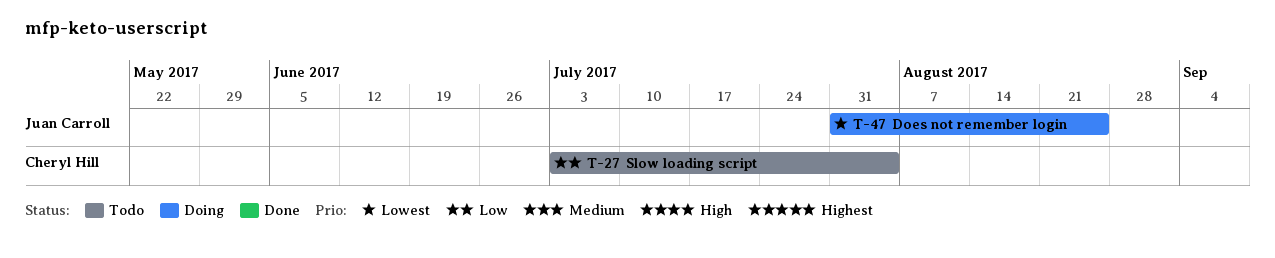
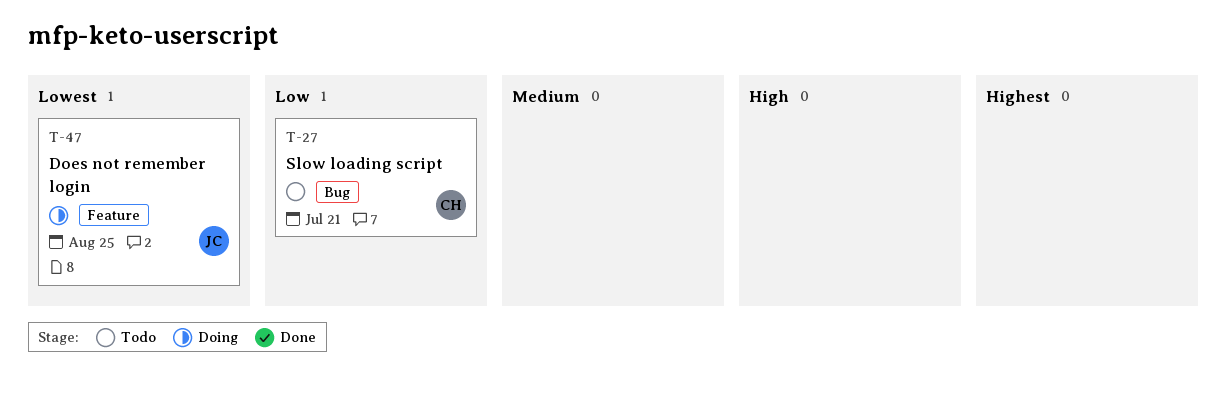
T-27, due: Aug 4 -> Jul 21

